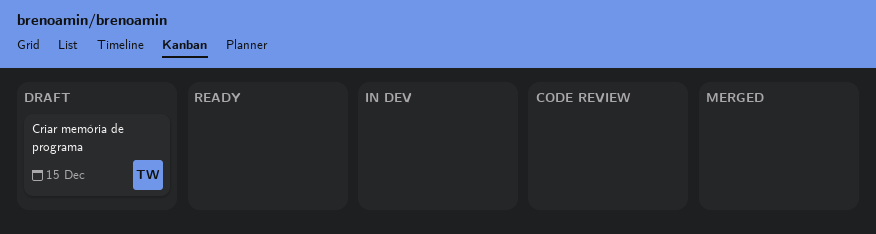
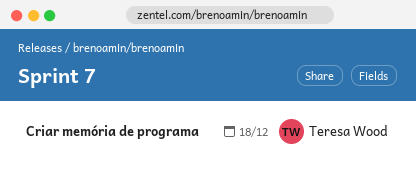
Criar memória de programa, due: Dec 15 -> Dec 18

